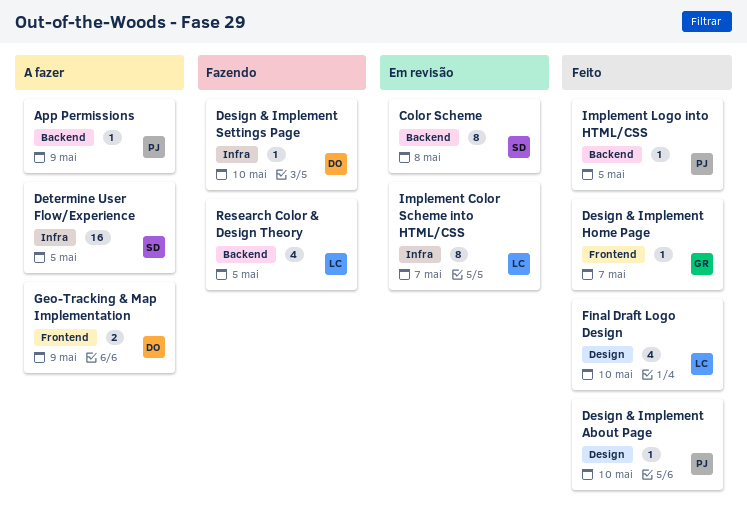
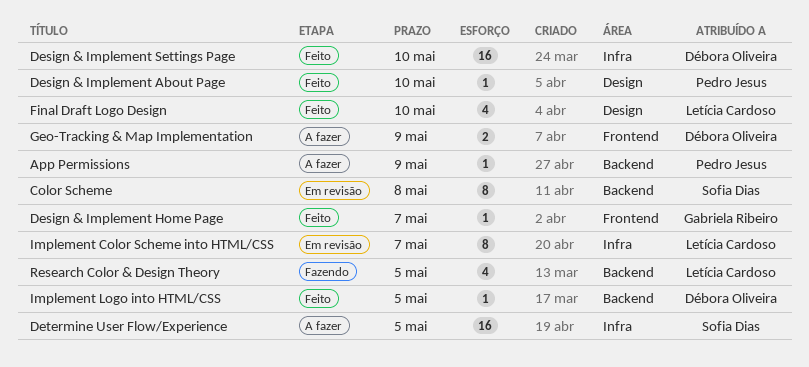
Design & Implement Settings Page, status: Fazendo -> Feito
Design & Implement Settings Page, estimate: 1 -> 16
Implement Logo into HTML/CSS, owner: Pedro Jesus -> Débora Oliveira

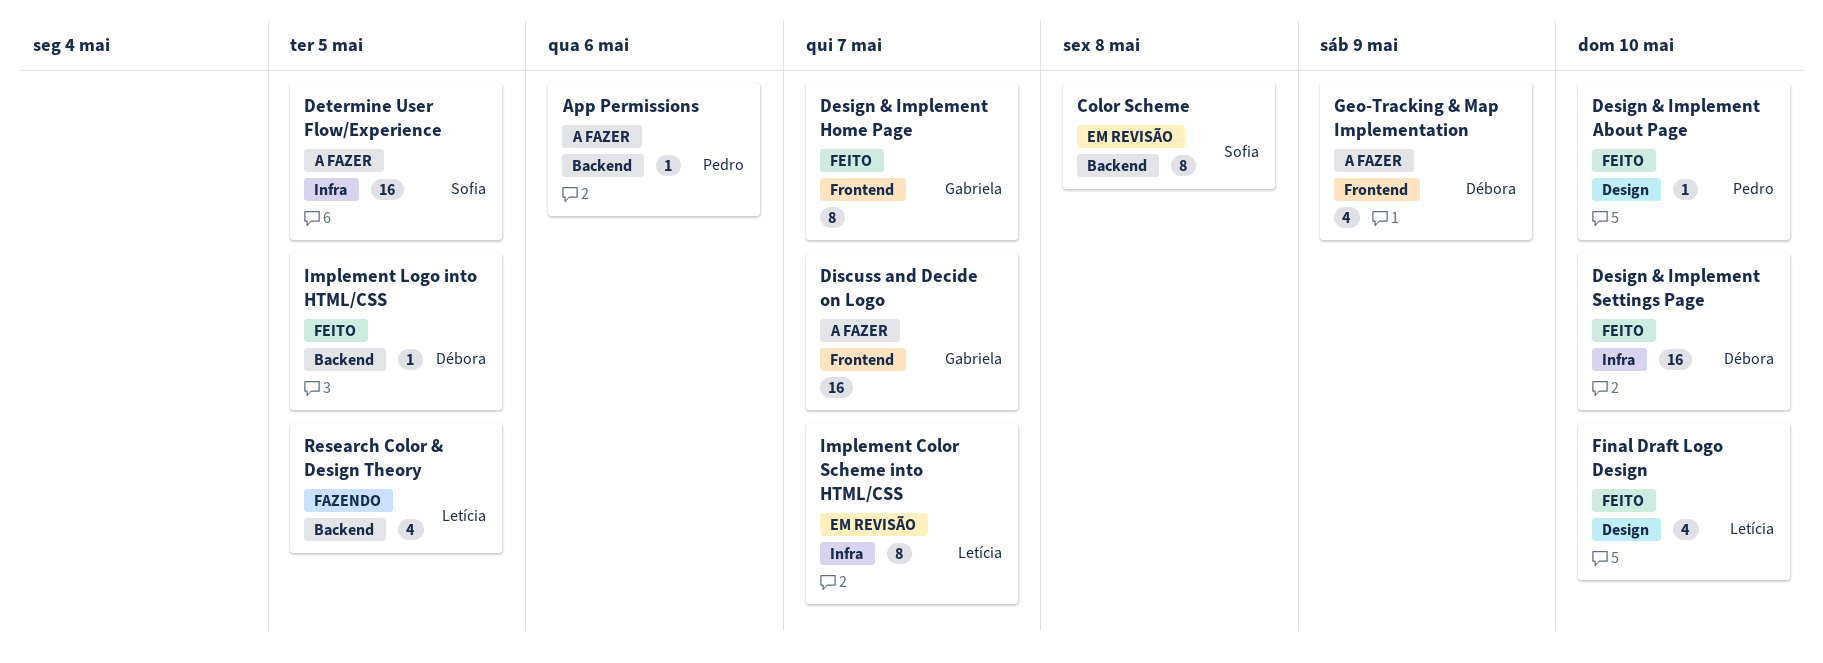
App Permissions, due: May 9 -> May 6
Design & Implement Home Page, estimate: 1 -> 8
Discuss and Decide on Logo: none -> present
Geo-Tracking & Map Implementation, estimate: 2 -> 4

